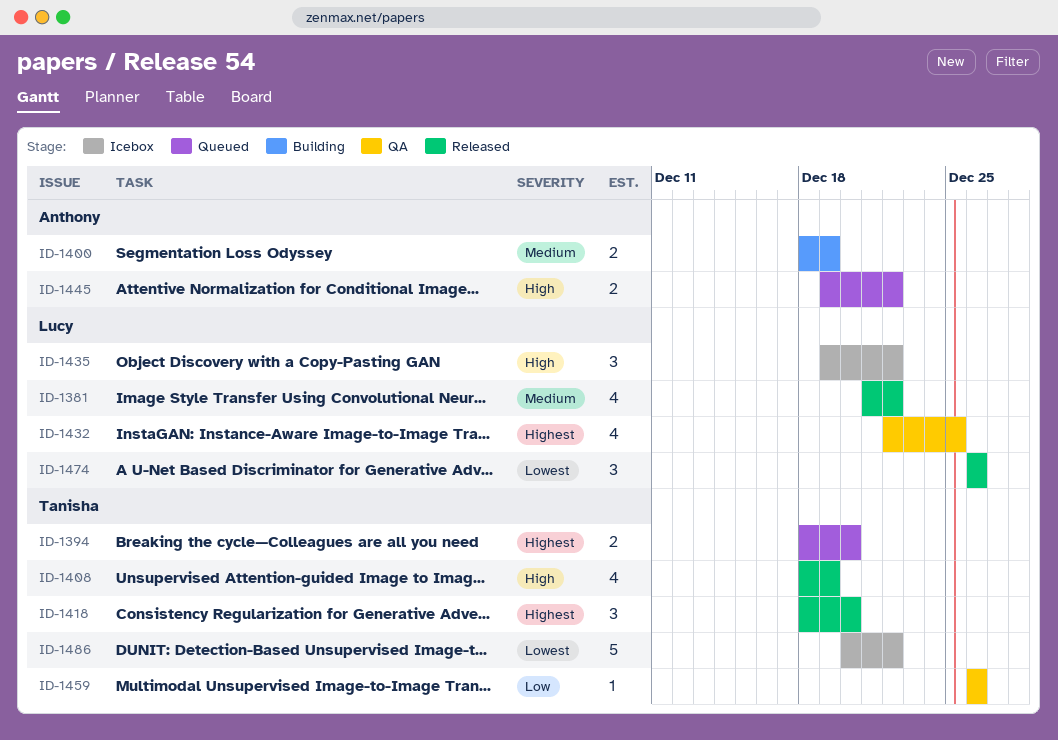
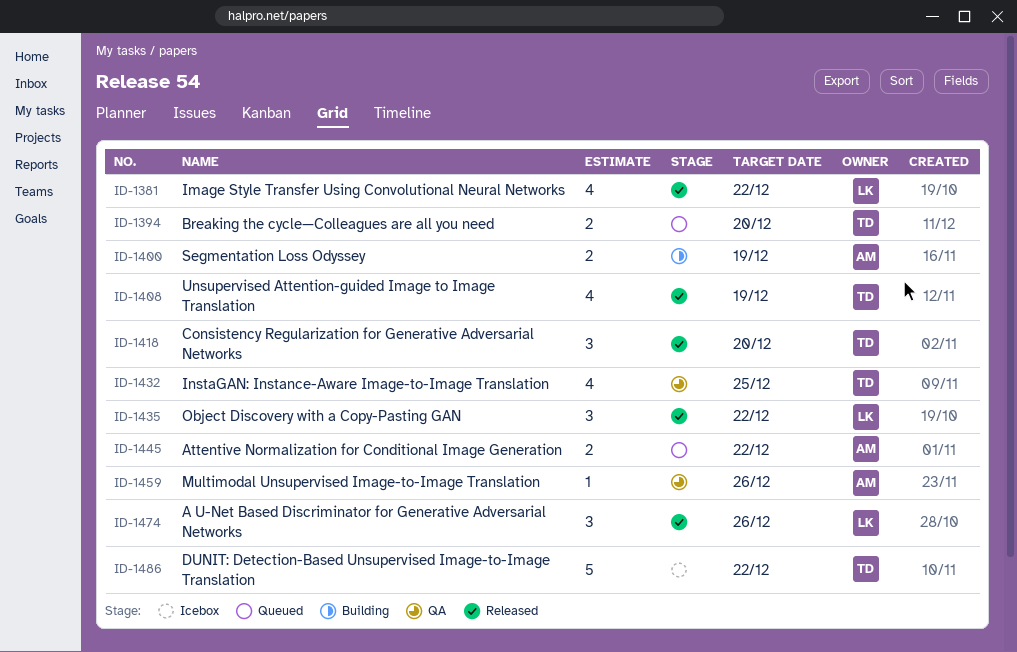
ID-1432, owner: Lucy -> Tanisha
ID-1435, status: Icebox -> Released
ID-1459, owner: Tanisha -> Anthony

